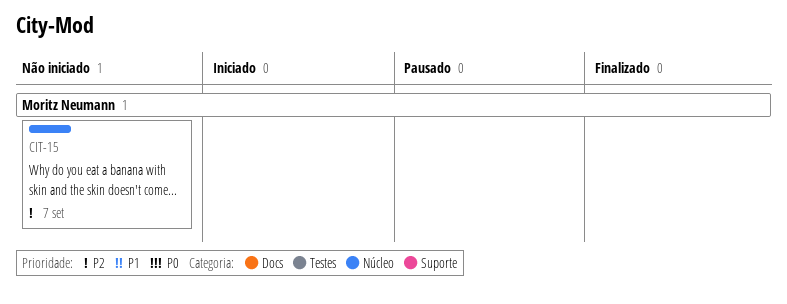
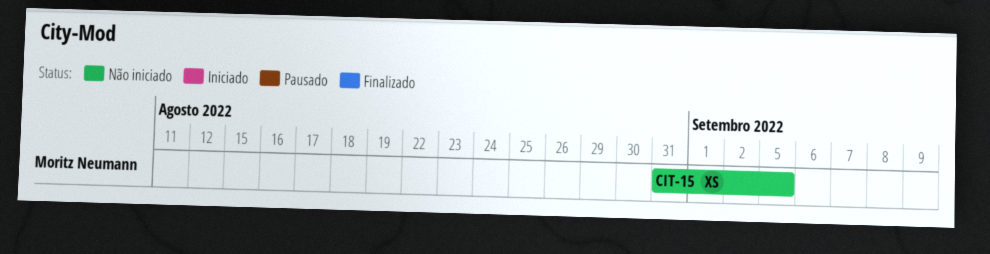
CIT-15, due: Sep 7 -> Sep 5

